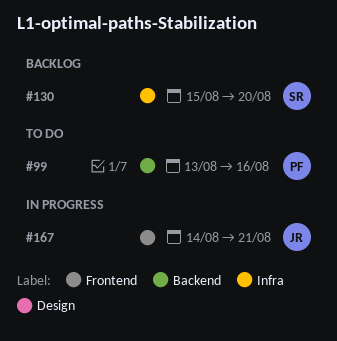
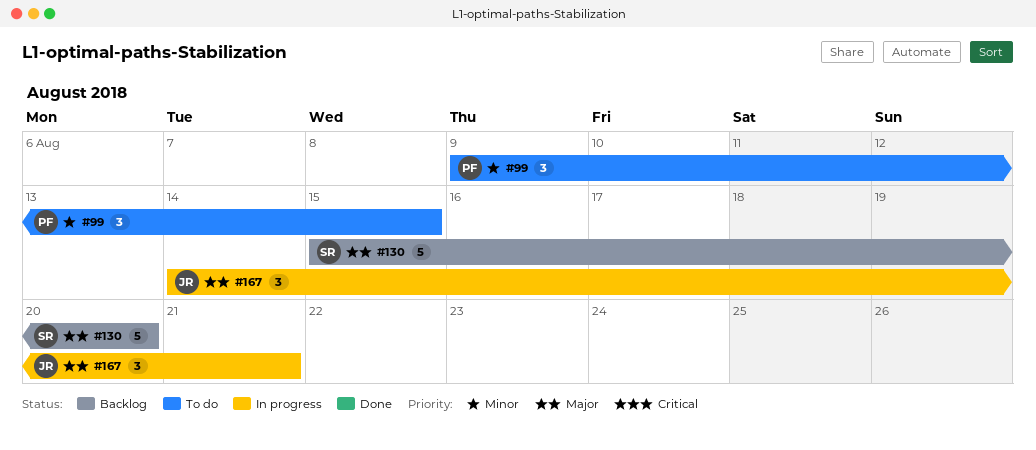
#99, start: Aug 13 -> Aug 9
#99, due: Aug 16 -> Aug 15

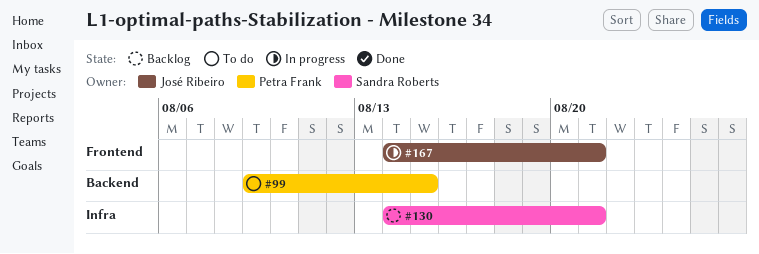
#130, start: Aug 15 -> Aug 14
#130, due: Aug 20 -> Aug 21

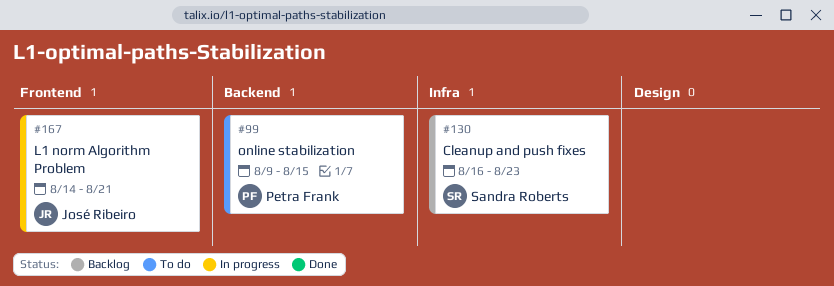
#130, start: Aug 14 -> Aug 16
#130, due: Aug 21 -> Aug 23

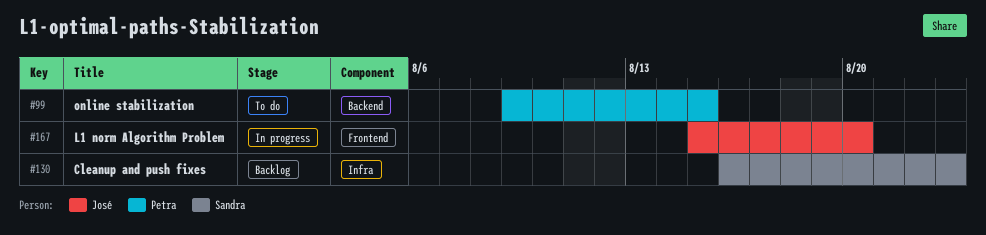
#167, start: Aug 14 -> Aug 15
#167, due: Aug 21 -> Aug 20

